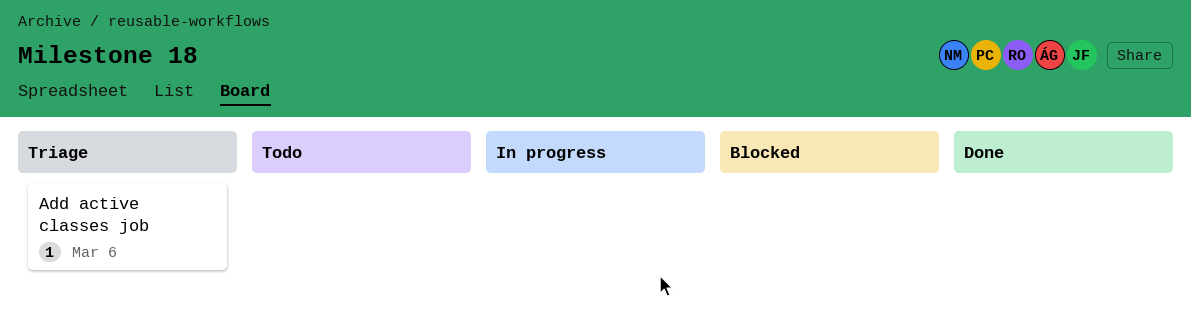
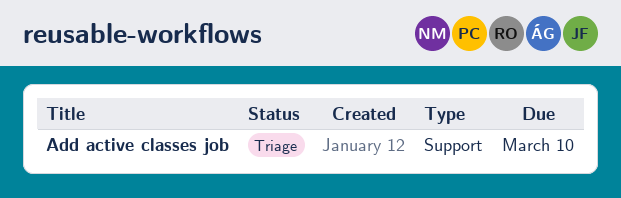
Add active classes job, due: Mar 6 -> Mar 10

